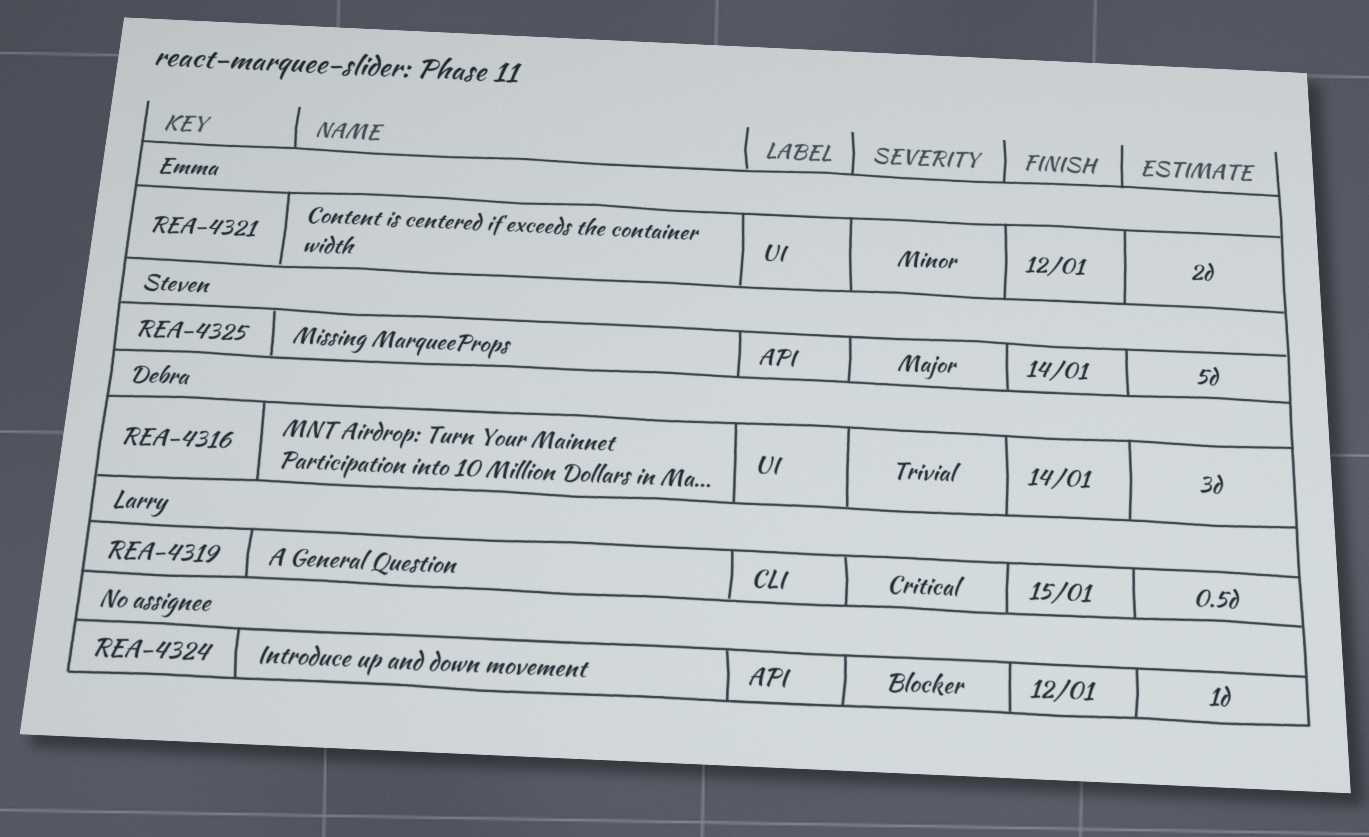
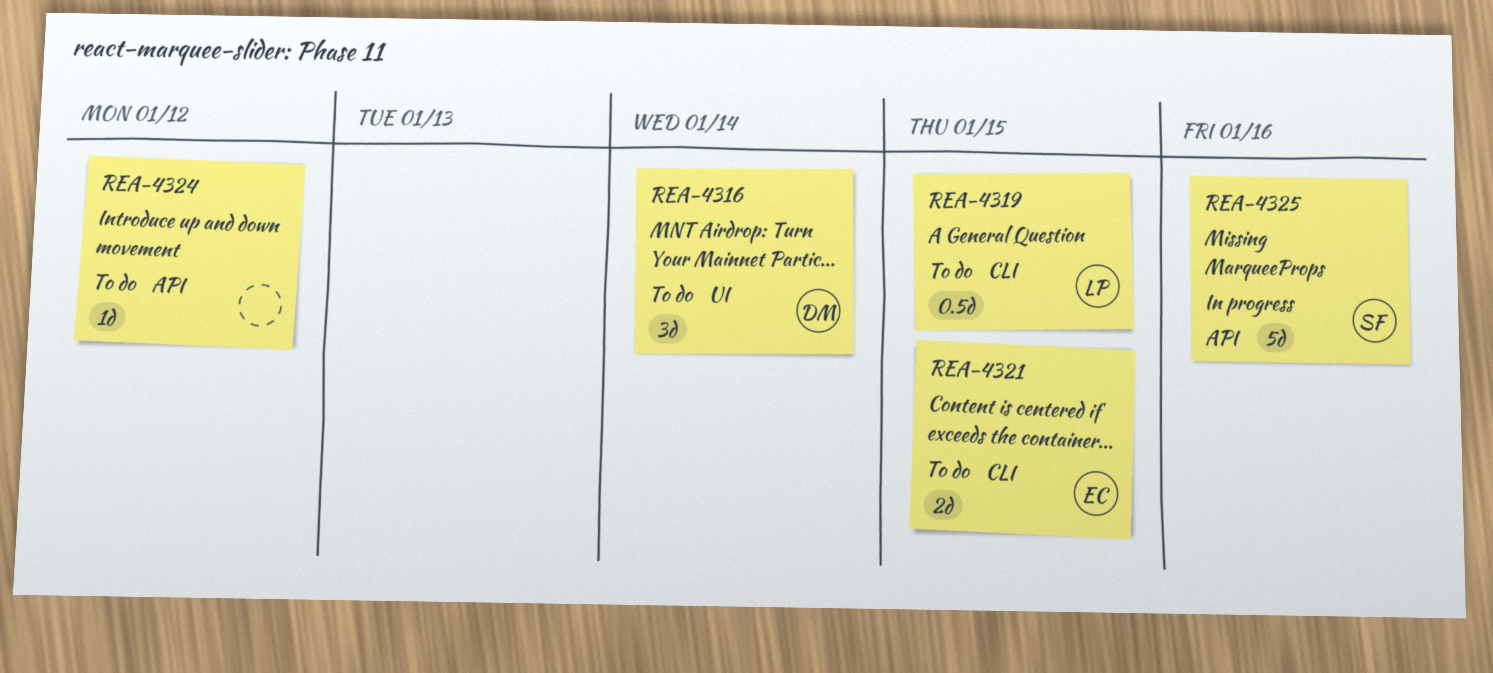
REA-4321, label: UI -> CLI
REA-4321, due: Jan 12 -> Jan 15
REA-4325, due: Jan 14 -> Jan 16

